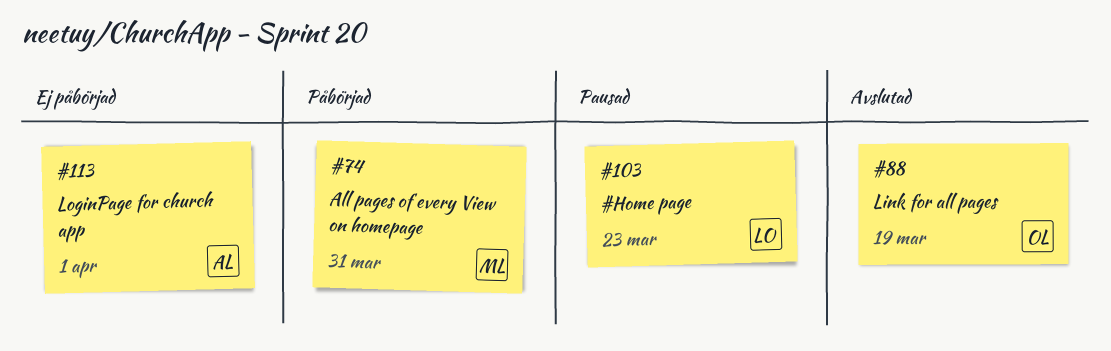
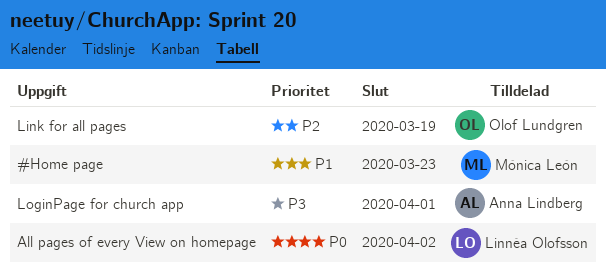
#Home page, owner: Linnéa Olofsson -> Mónica León
All pages of every View on homepage, owner: Mónica León -> Linnéa Olofsson
All pages of every View on homepage, due: Mar 31 -> Apr 2

